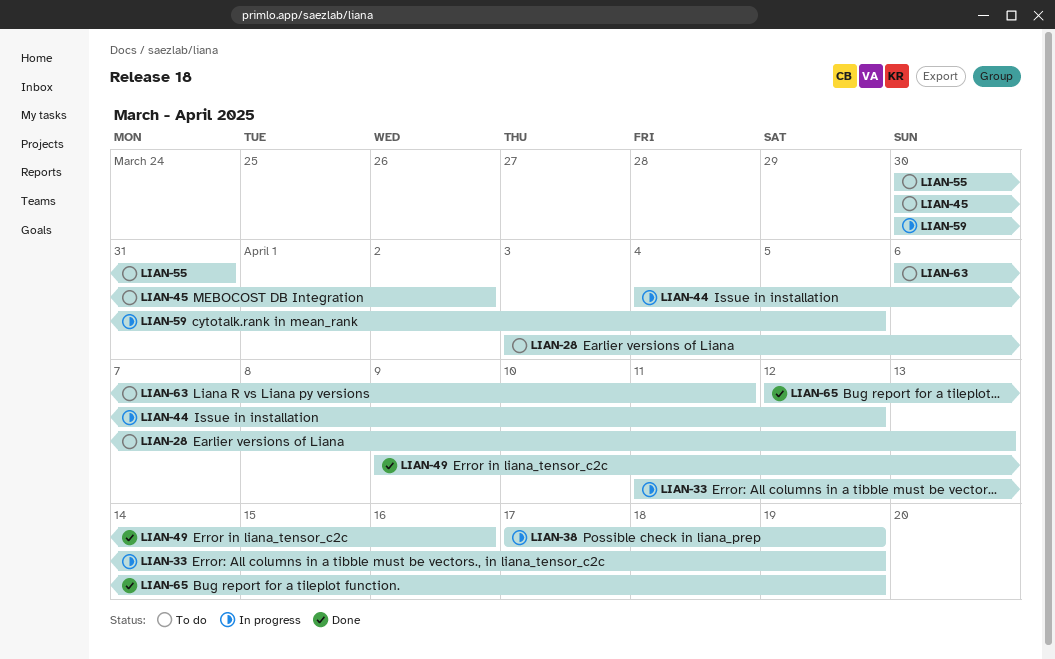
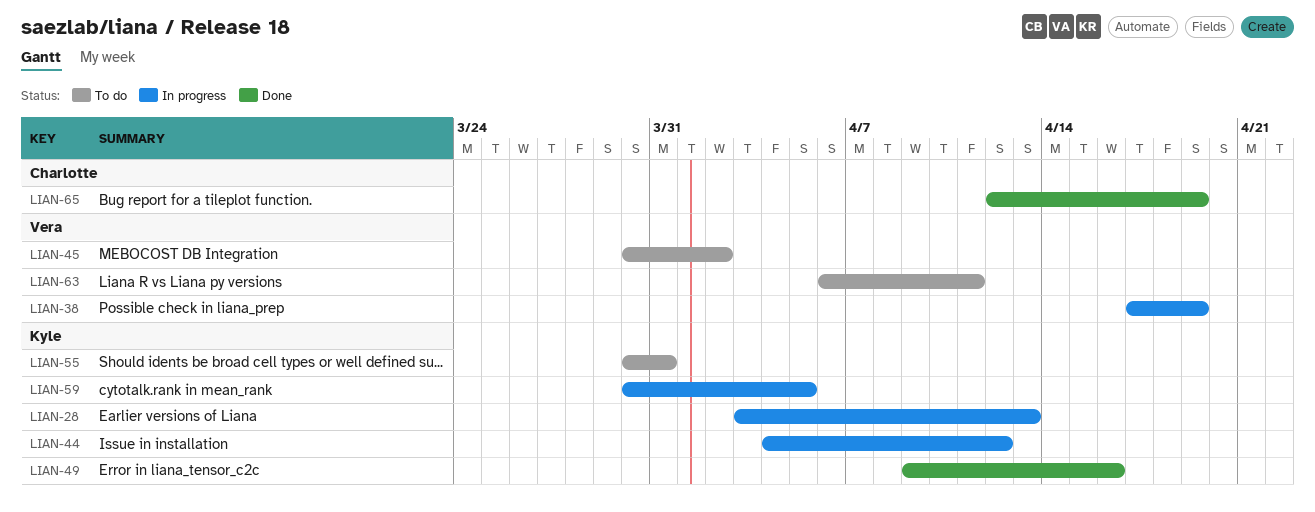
LIAN-28, status: To do -> In progress
LIAN-33: present -> none

